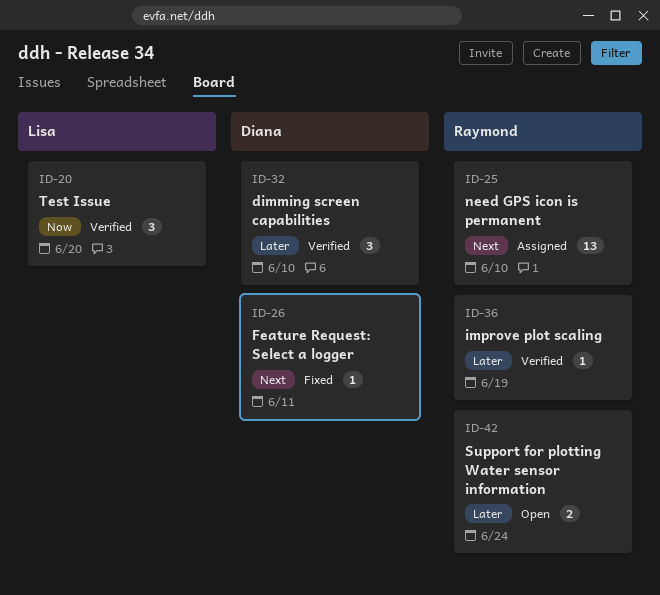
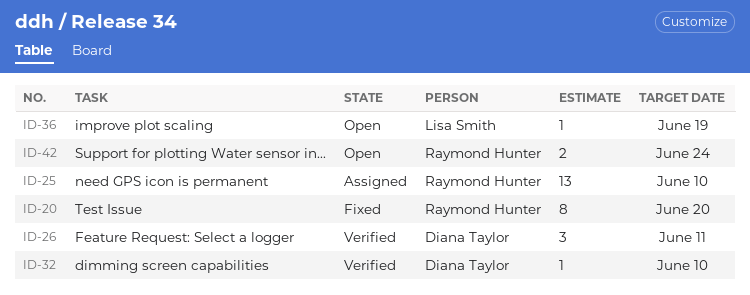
ID-20, status: Verified -> Fixed
ID-20, owner: Lisa Smith -> Raymond Hunter
ID-20, estimate: 3 -> 8
ID-26, status: Fixed -> Verified
ID-26, estimate: 1 -> 3
ID-32, estimate: 3 -> 1
ID-36, status: Verified -> Open
ID-36, owner: Raymond Hunter -> Lisa Smith

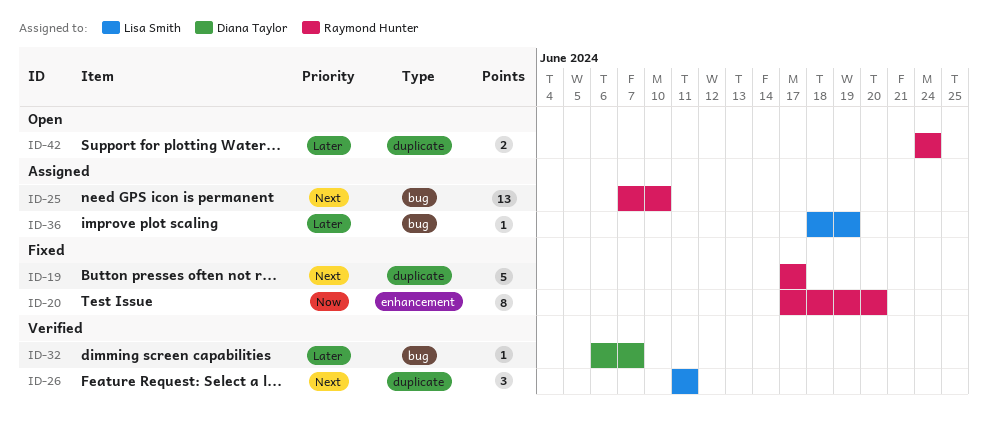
ID-19: none -> present
ID-26, owner: Diana Taylor -> Lisa Smith
ID-32, due: Jun 10 -> Jun 7
ID-36, status: Open -> Assigned

